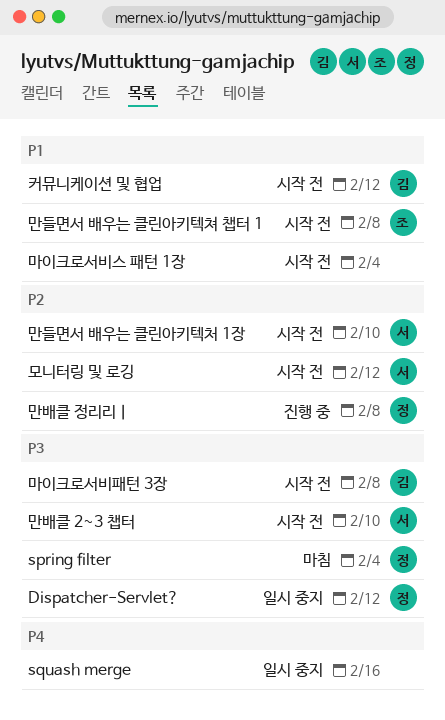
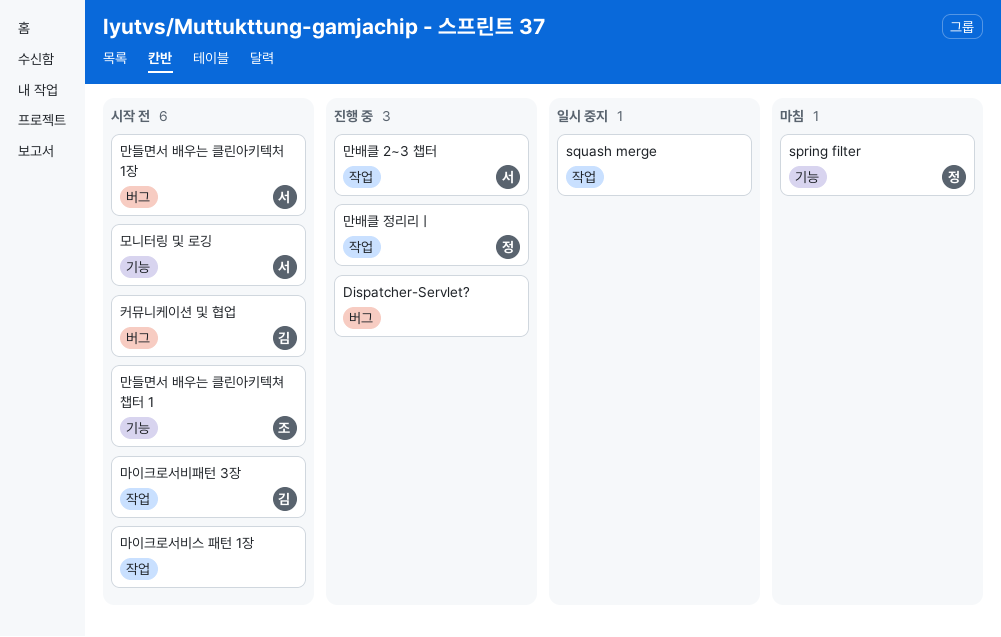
Dispatcher-Servlet?, status: 일시 중지 -> 진행 중
Dispatcher-Servlet?, owner: 정 -> none
만배클 2~3 챕터, status: 시작 전 -> 진행 중

